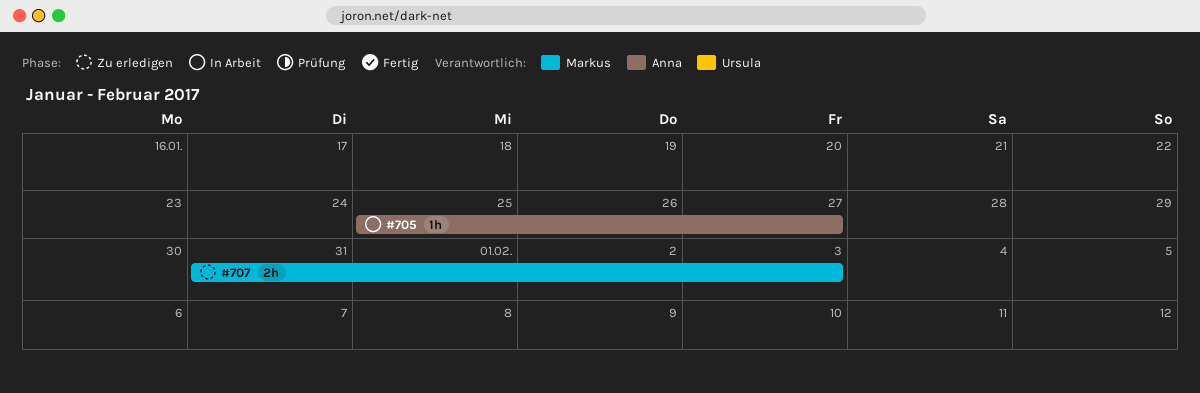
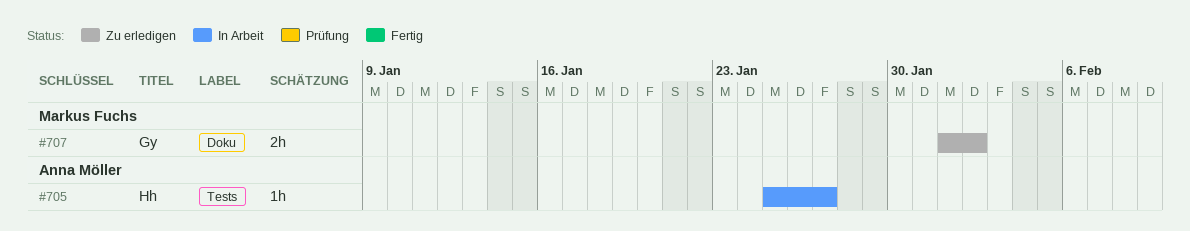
#707, start: Jan 31 -> Feb 1
#707, due: Feb 3 -> Feb 2

